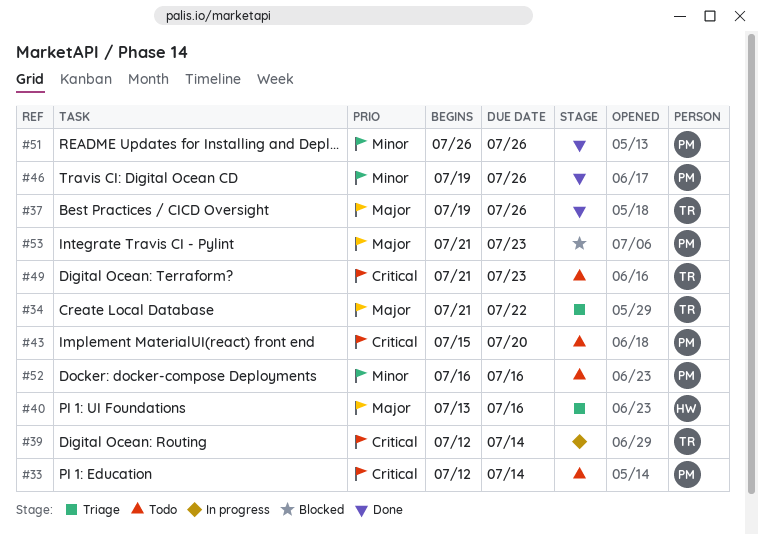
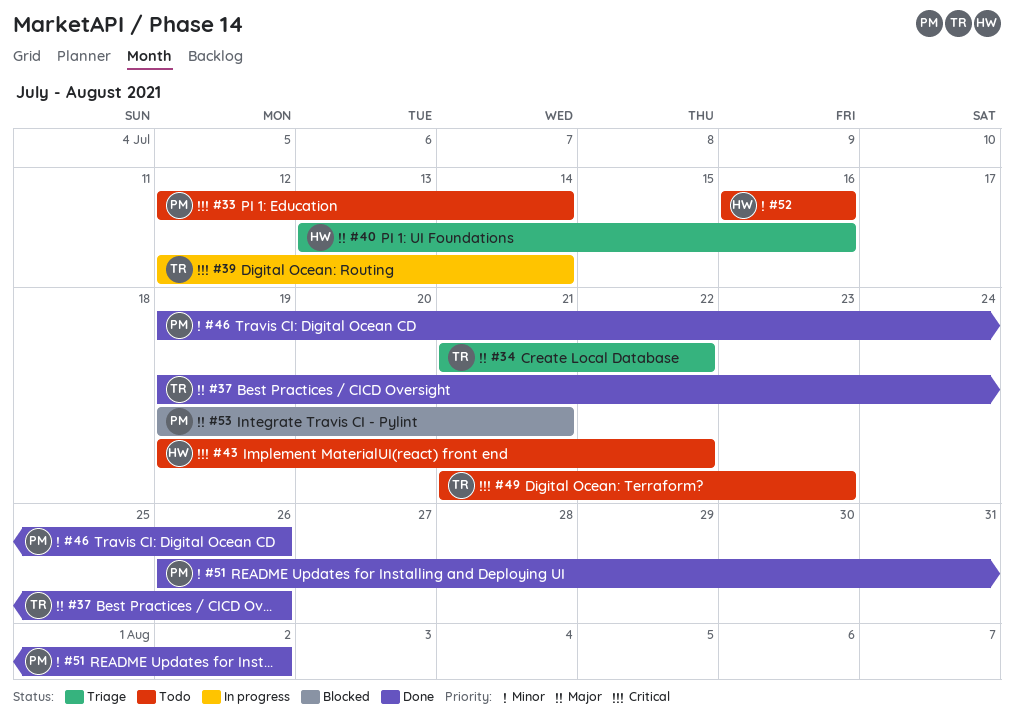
#43, owner: PM -> HW
#43, start: Jul 15 -> Jul 19
#43, due: Jul 20 -> Jul 22
#51, due: Jul 26 -> Aug 2
#52, owner: PM -> HW
#53, start: Jul 21 -> Jul 19
#53, due: Jul 23 -> Jul 21

